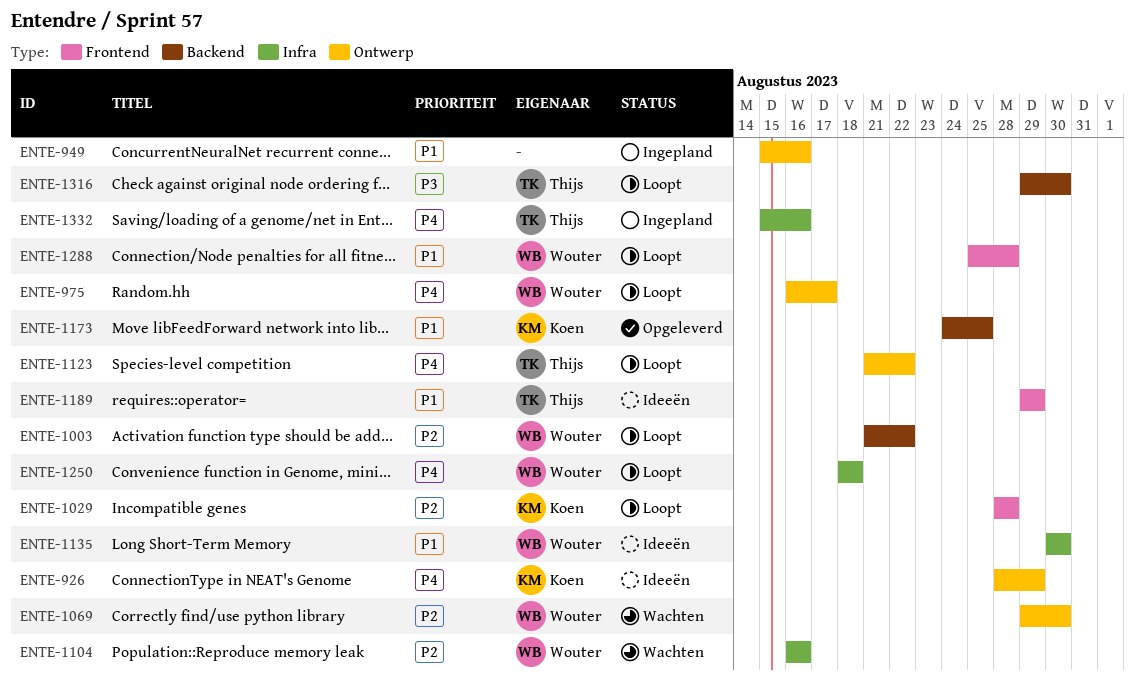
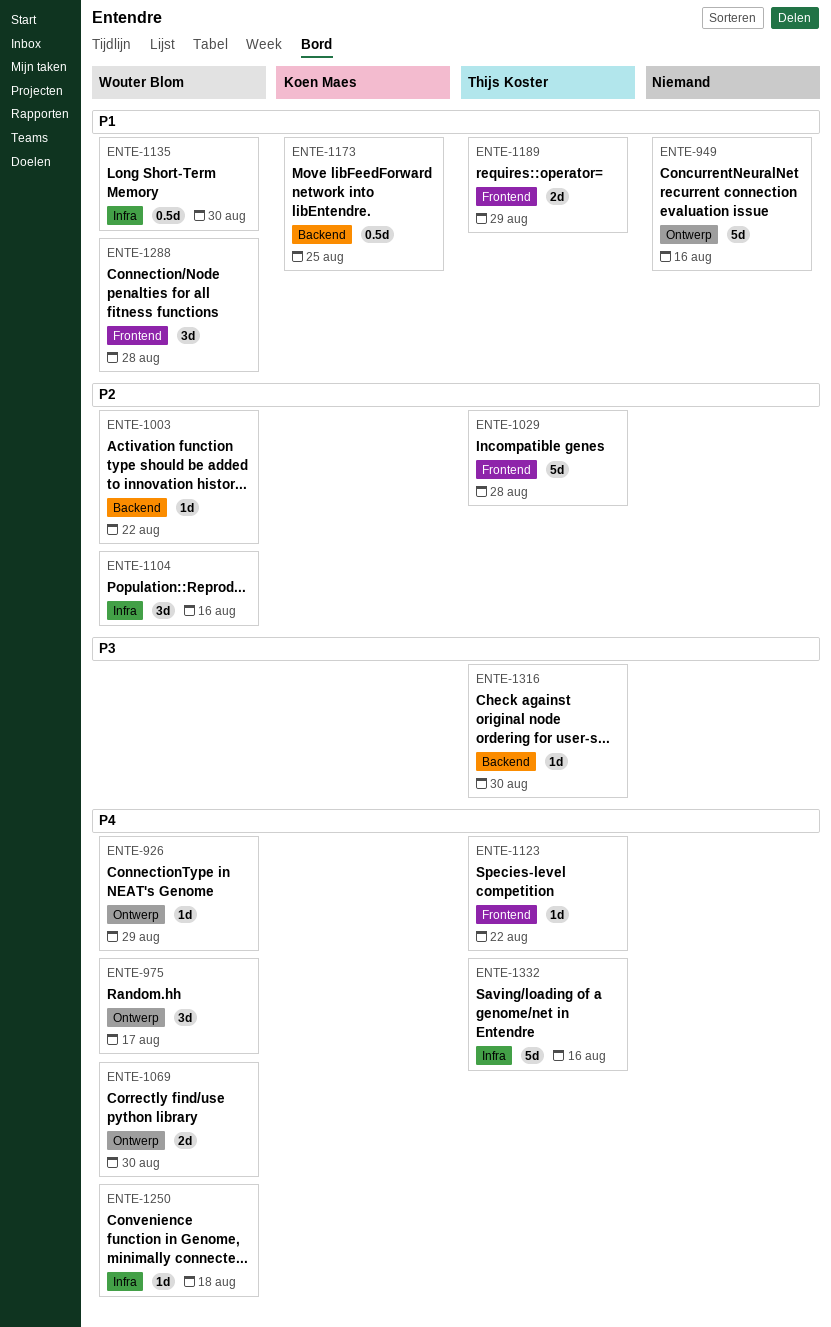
ENTE-926, owner: Koen Maes -> Wouter Blom
ENTE-1029, owner: Koen Maes -> Thijs Koster
ENTE-1069, priority: P2 -> P4
ENTE-1123, label: Ontwerp -> Frontend

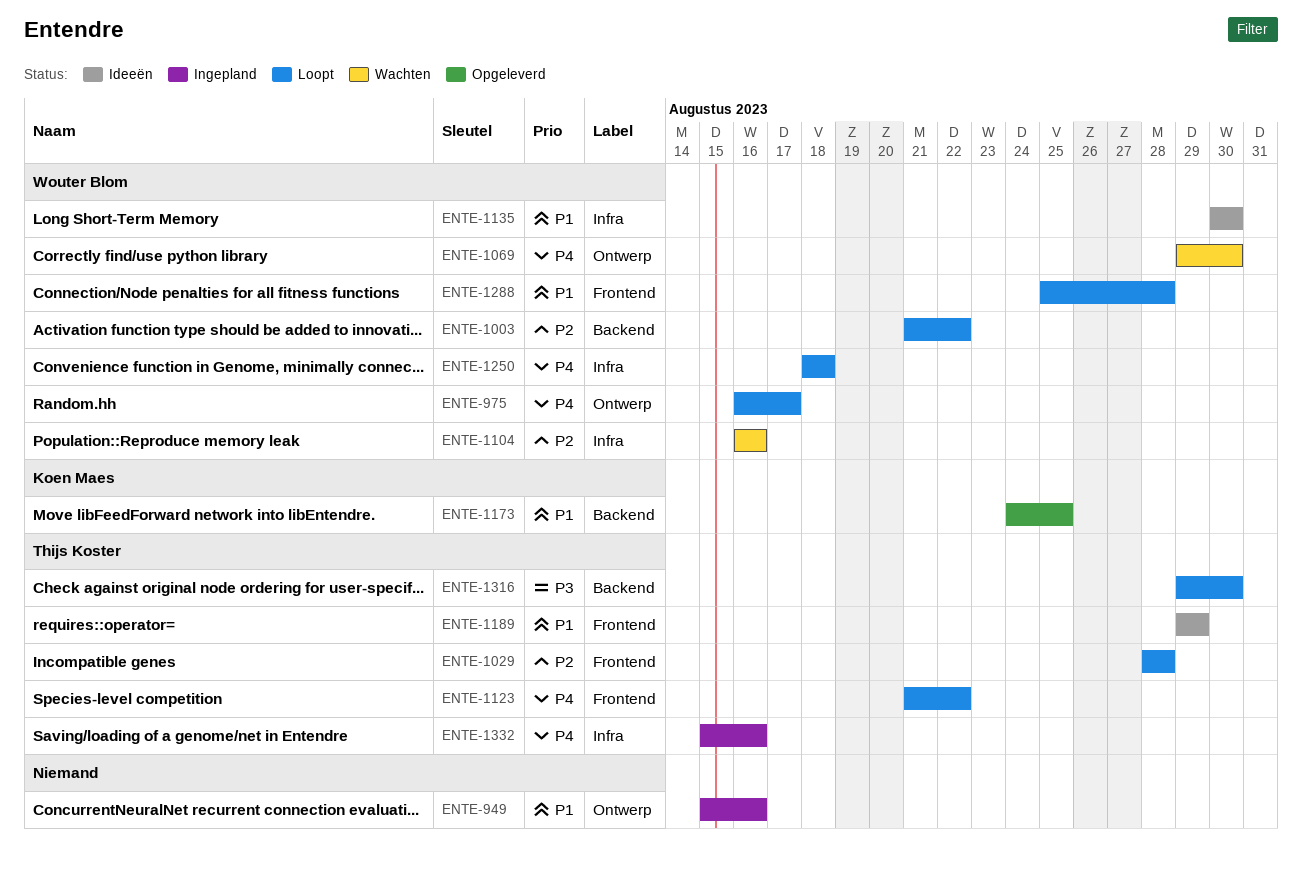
ENTE-926: present -> none

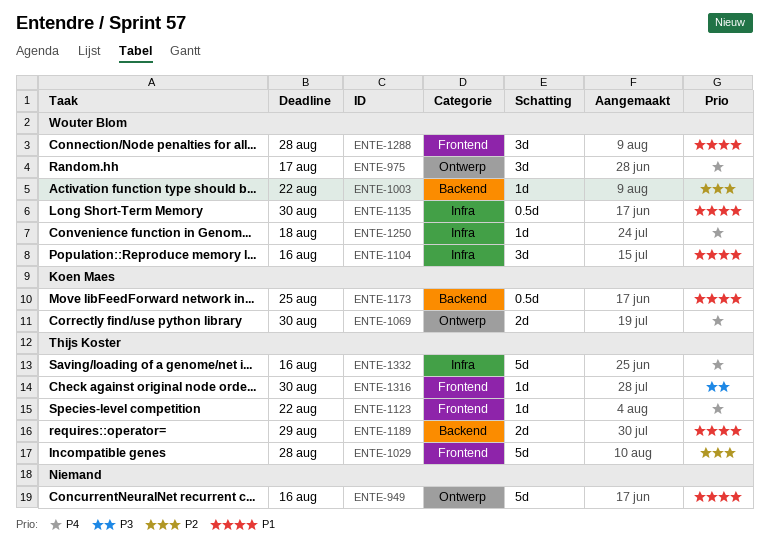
ENTE-1069, owner: Wouter Blom -> Koen Maes
ENTE-1104, priority: P2 -> P1
ENTE-1189, label: Frontend -> Backend
ENTE-1316, label: Backend -> Frontend

